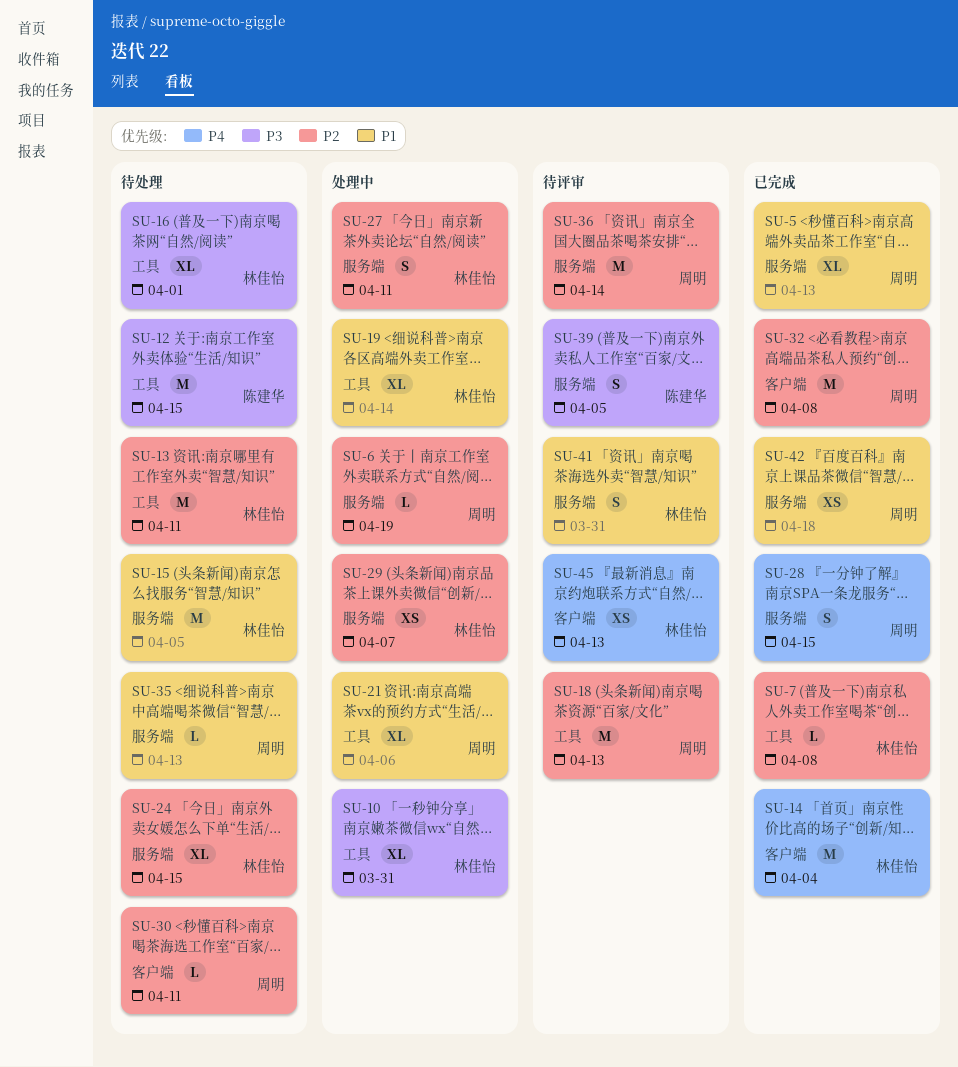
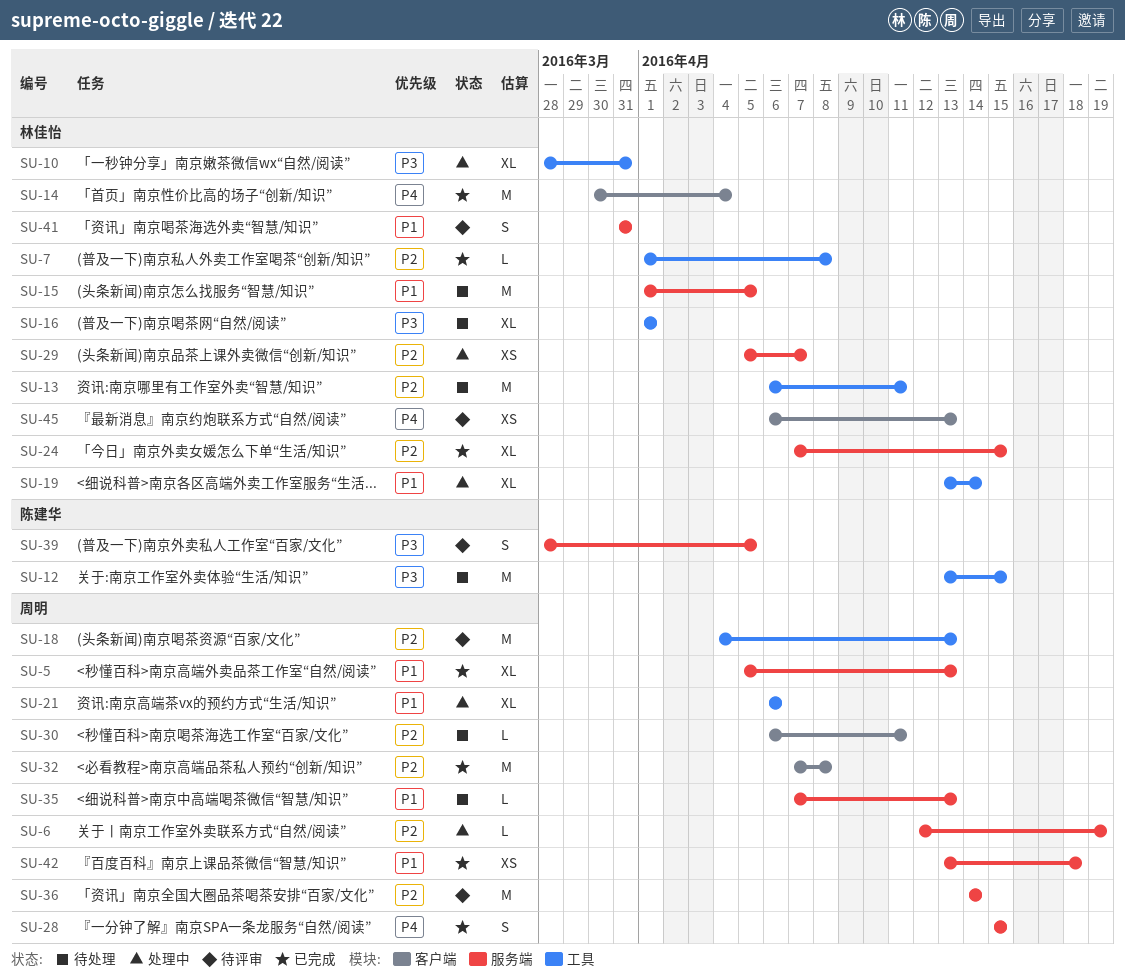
SU-24, status: 待处理 -> 已完成
SU-27: present -> none

